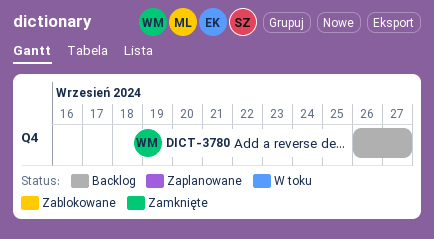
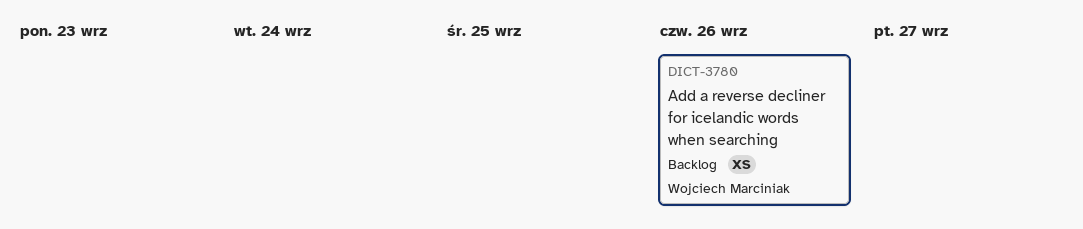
DICT-3780, due: Sep 27 -> Sep 26

